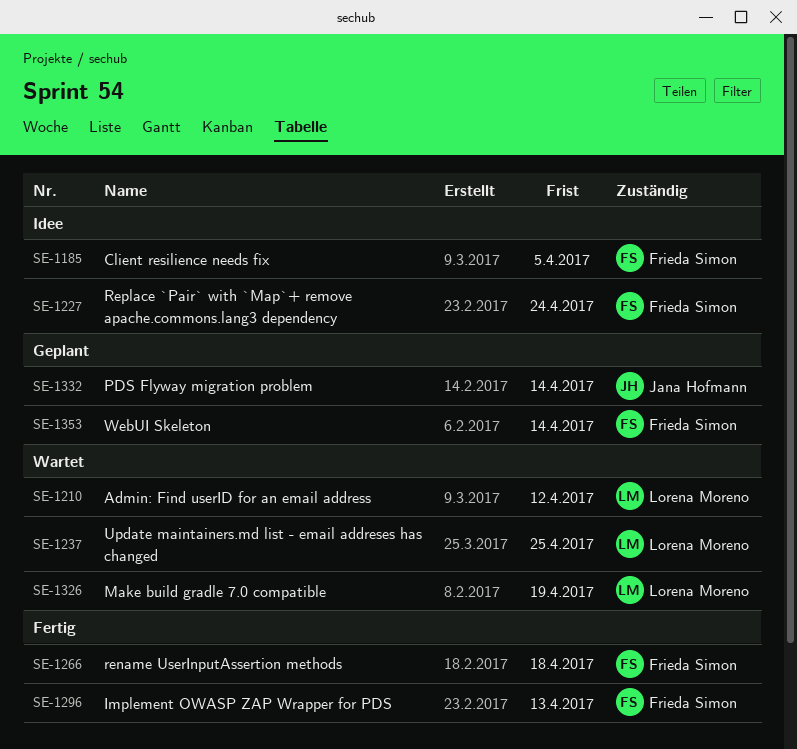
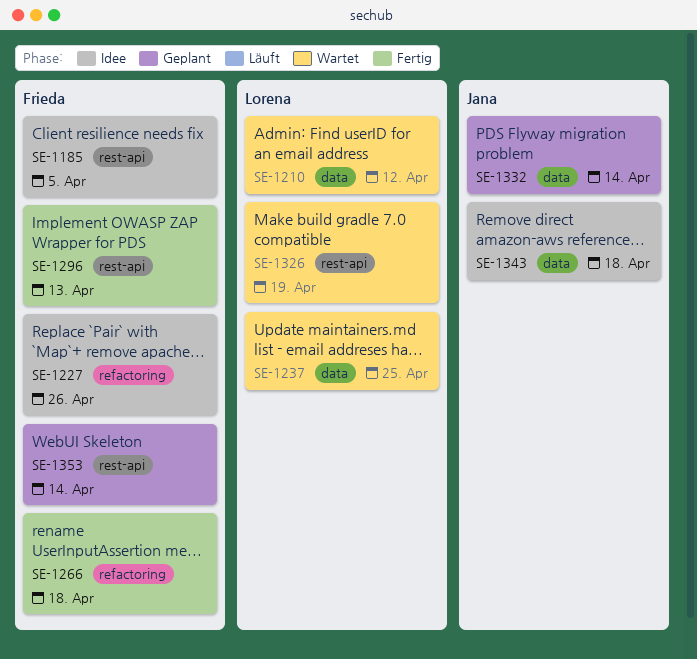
SE-1227, due: Apr 24 -> Apr 26
SE-1343: none -> present

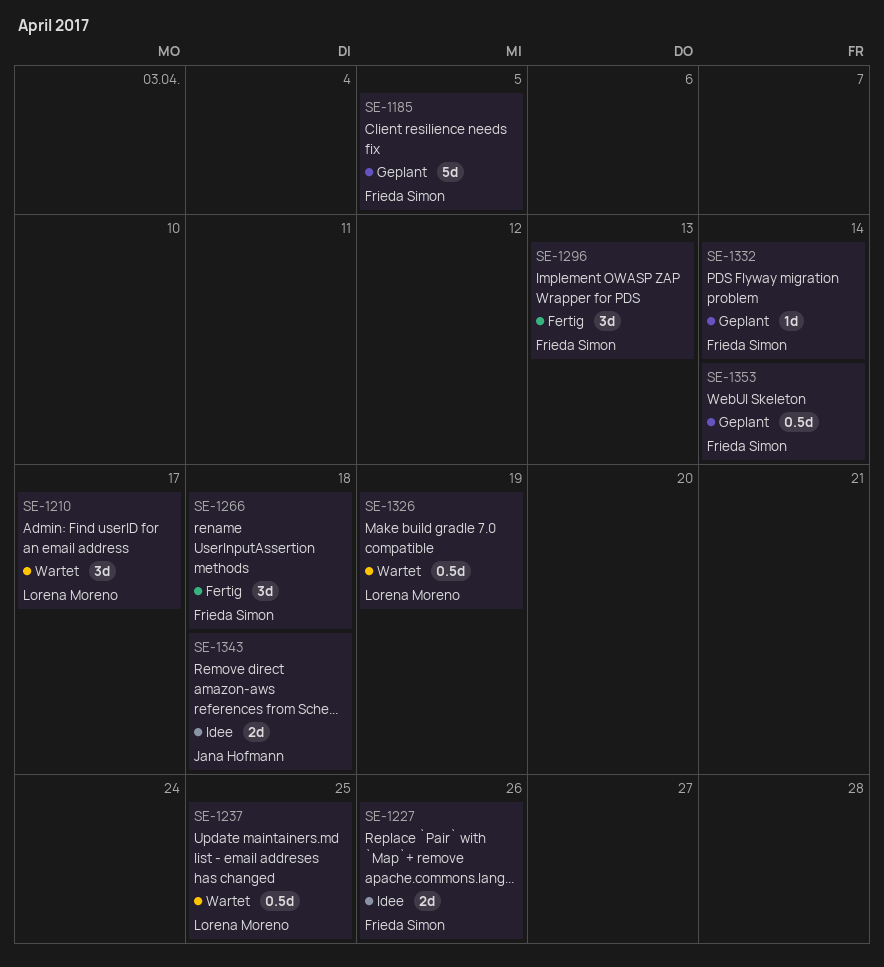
SE-1185, status: Idee -> Geplant
SE-1210, due: Apr 12 -> Apr 17
SE-1332, owner: Jana Hofmann -> Frieda Simon

